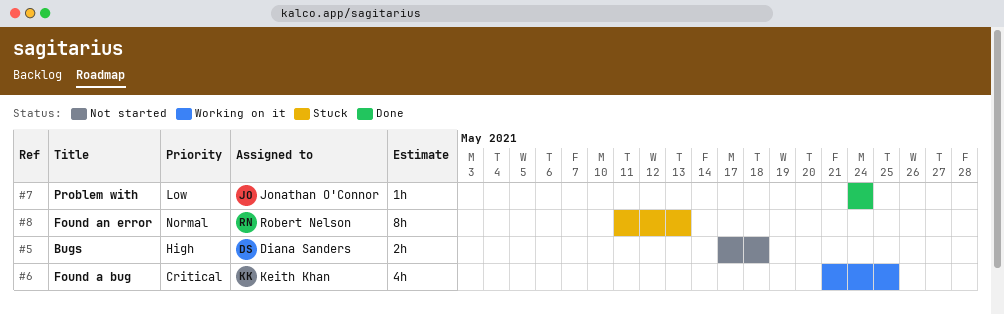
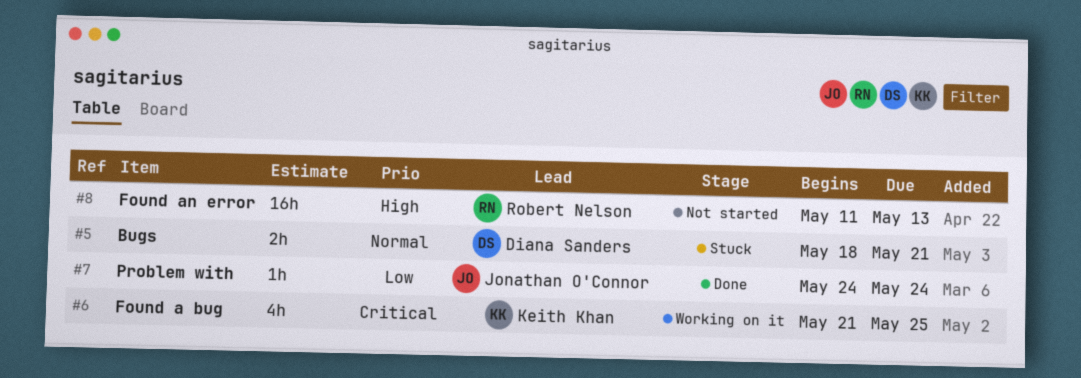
#5, status: Not started -> Stuck
#5, priority: High -> Normal
#5, start: May 17 -> May 18
#5, due: May 18 -> May 21
#8, status: Stuck -> Not started
#8, priority: Normal -> High
#8, estimate: 8h -> 16h

